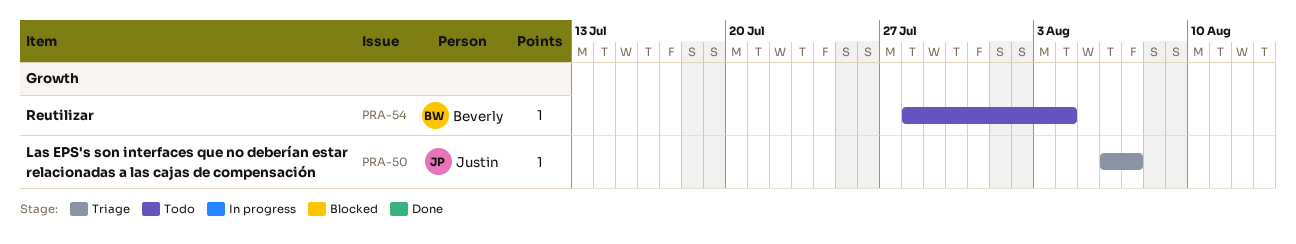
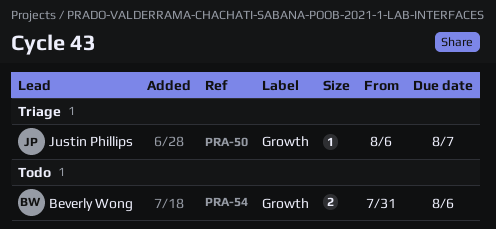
PRA-54, estimate: 1 -> 2
PRA-54, start: Jul 28 -> Jul 31
PRA-54, due: Aug 4 -> Aug 6

